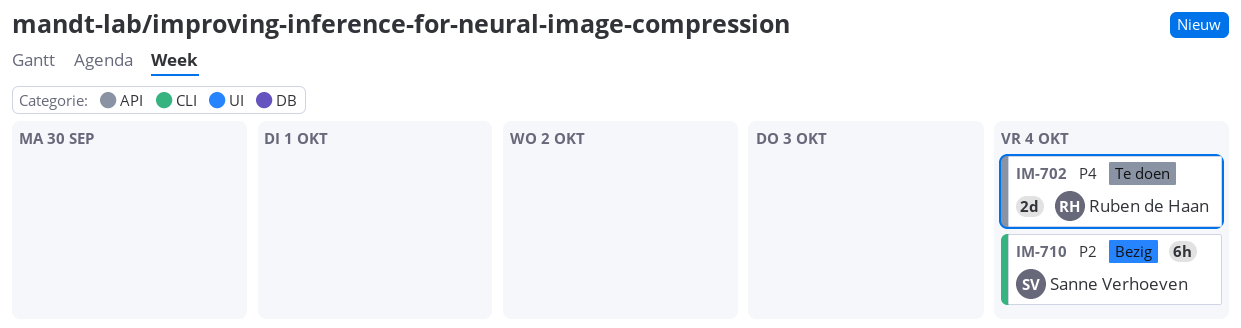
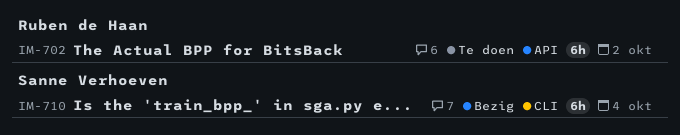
IM-702, estimate: 2d -> 6h
IM-702, due: Oct 4 -> Oct 2

